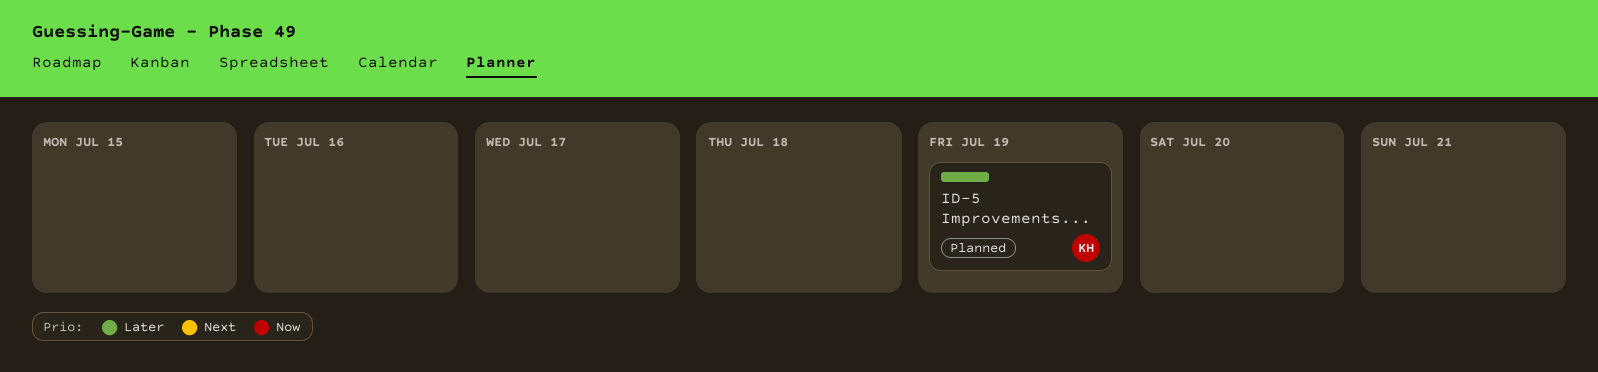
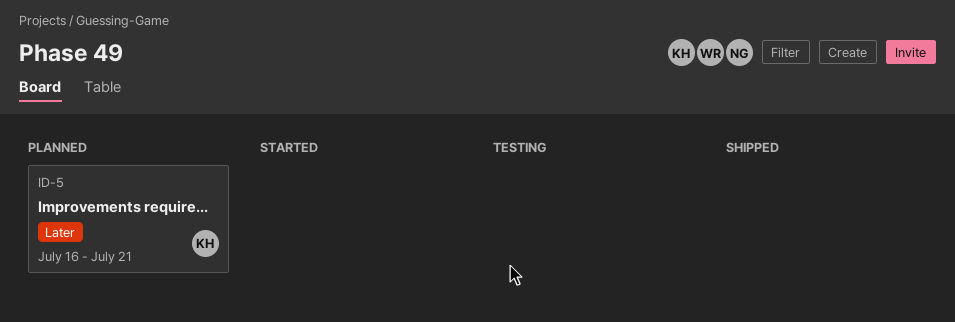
ID-5, due: Jul 19 -> Jul 21

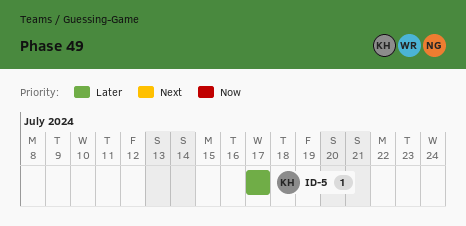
ID-5, start: Jul 16 -> Jul 17
ID-5, due: Jul 21 -> Jul 17

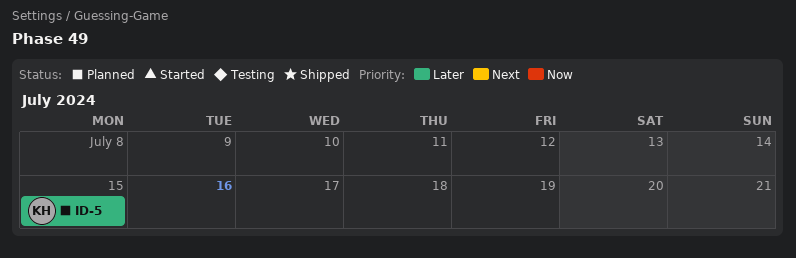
ID-5, start: Jul 17 -> Jul 15
ID-5, due: Jul 17 -> Jul 15

